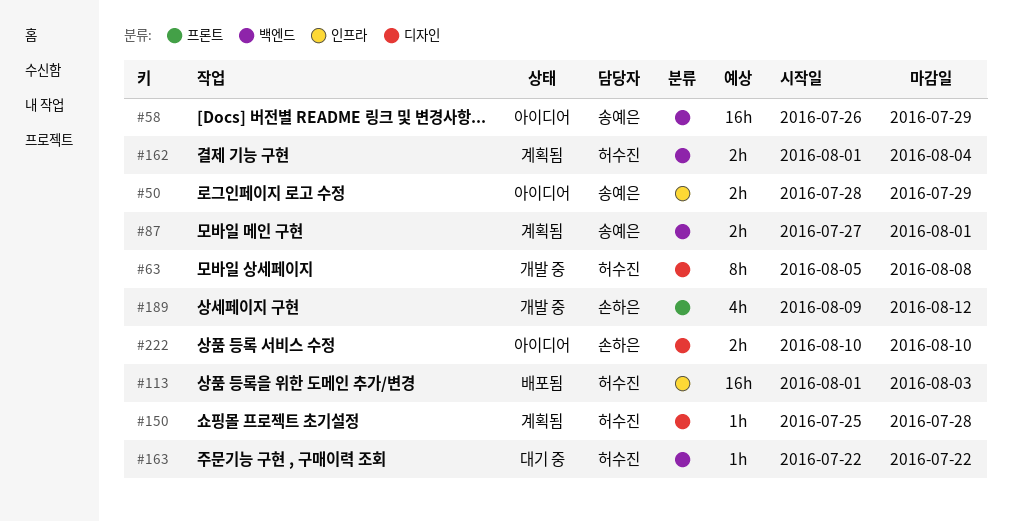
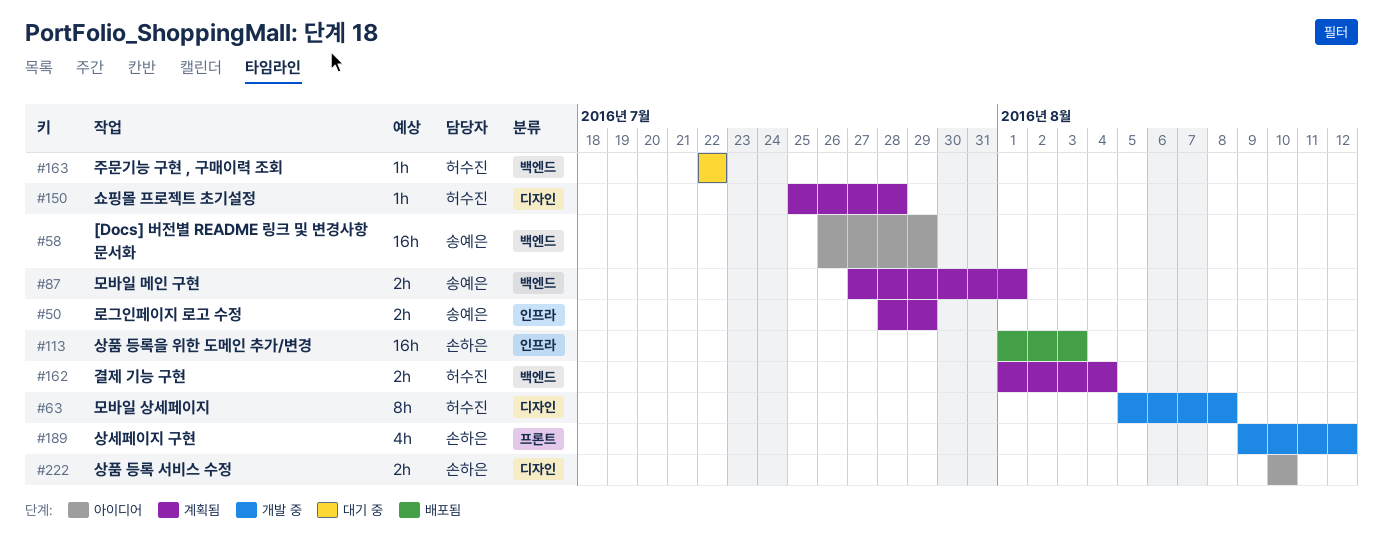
#50, status: 아이디어 -> 계획됨
#113, owner: 허수진 -> 손하은

